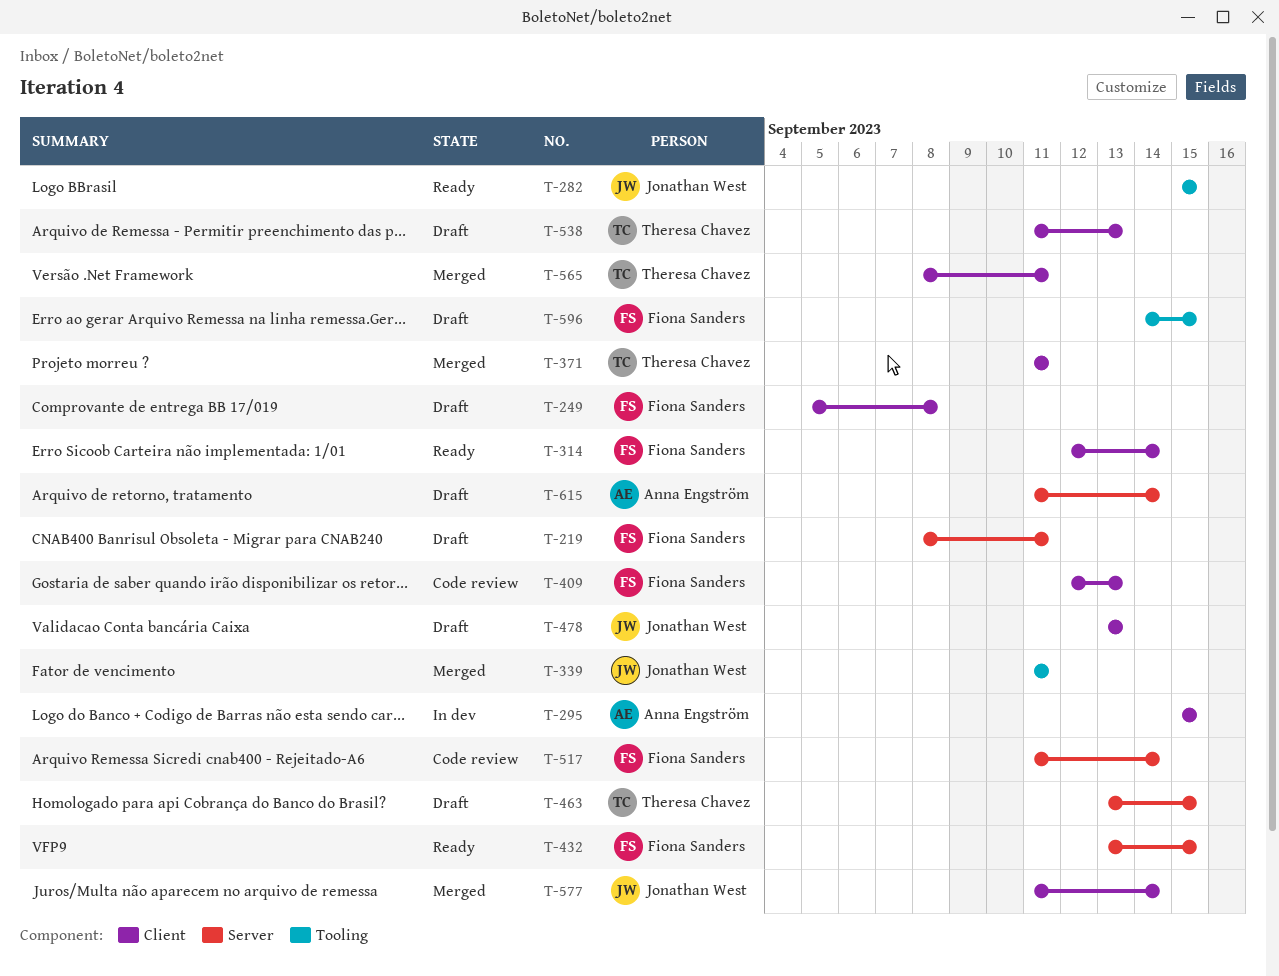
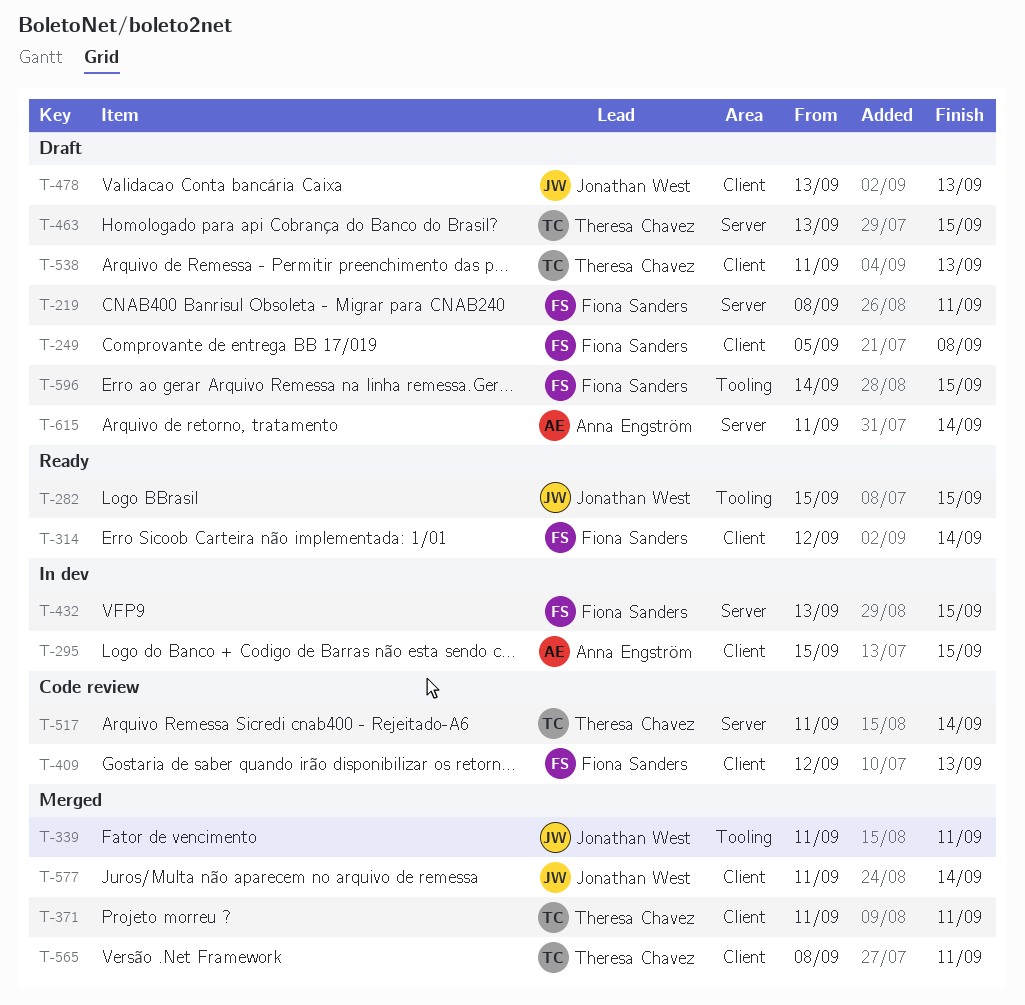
T-432, status: Ready -> In dev
T-517, owner: Fiona Sanders -> Theresa Chavez

